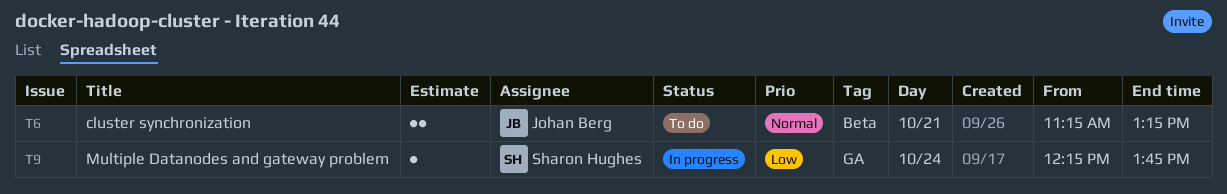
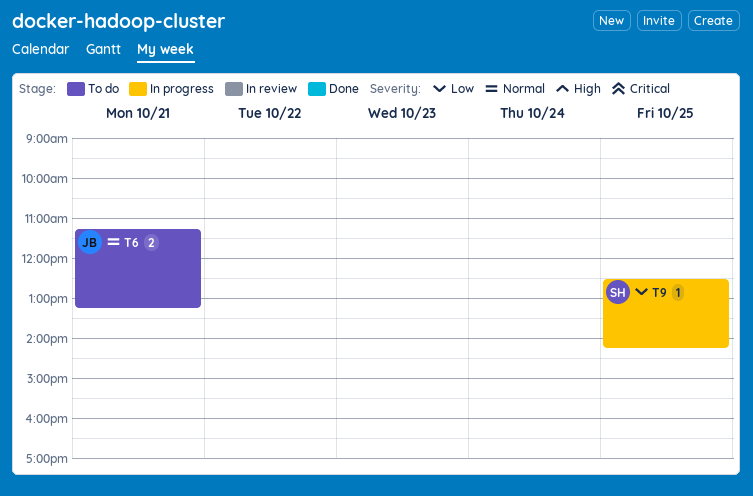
T9, day: Oct 24 -> Oct 25
T9, begins: 12:15 -> 12:30
T9, ends: 13:45 -> 14:15

